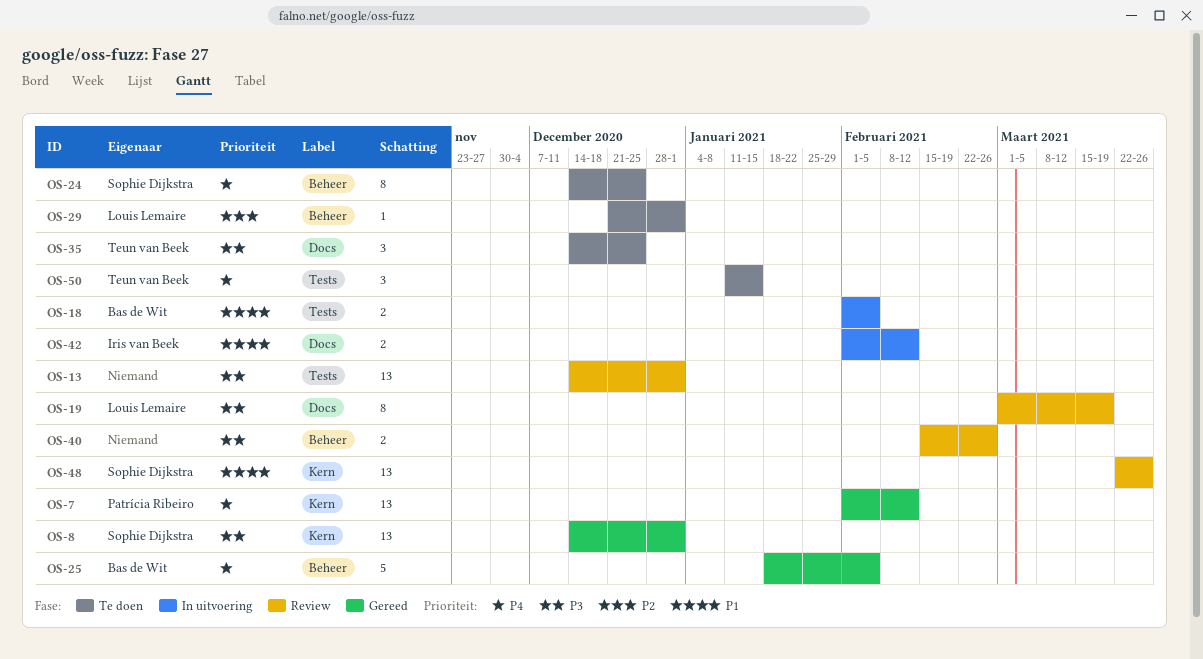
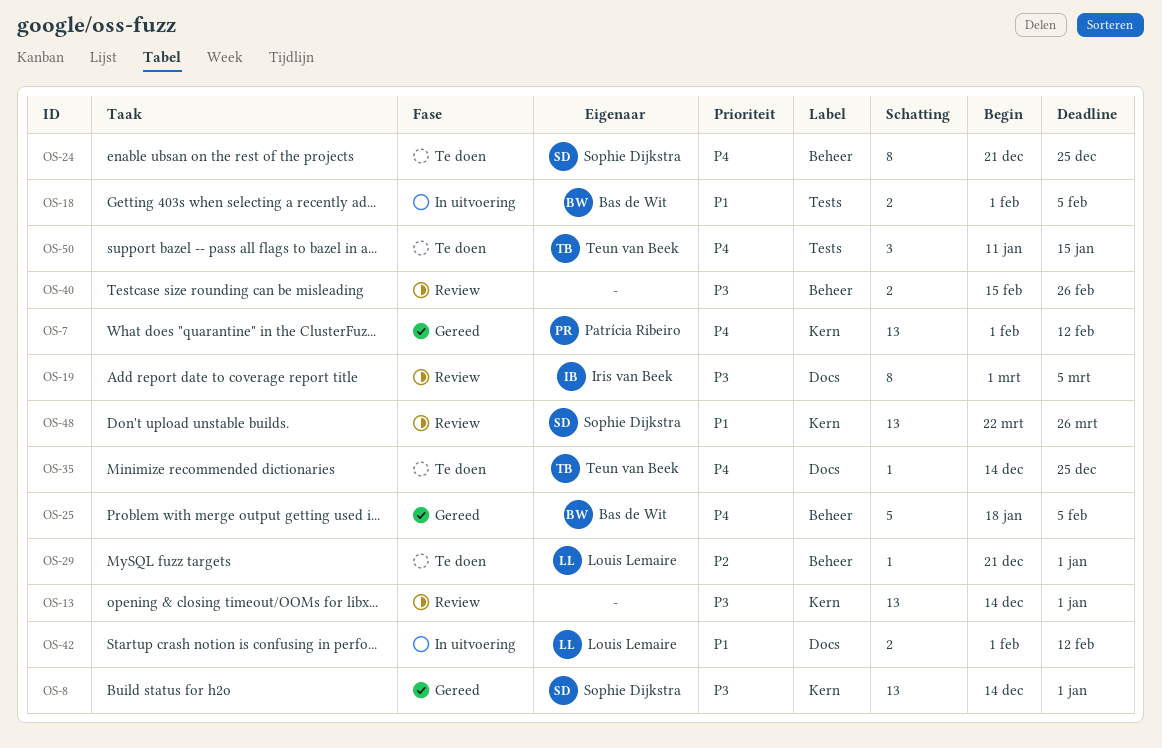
OS-13, label: Tests -> Kern
OS-19, owner: Louis Lemaire -> Iris van Beek
OS-19, due: Mar 19 -> Mar 5
OS-24, start: Dec 14 -> Dec 21
OS-35, priority: P3 -> P4
OS-35, estimate: 3 -> 1
OS-42, owner: Iris van Beek -> Louis Lemaire

